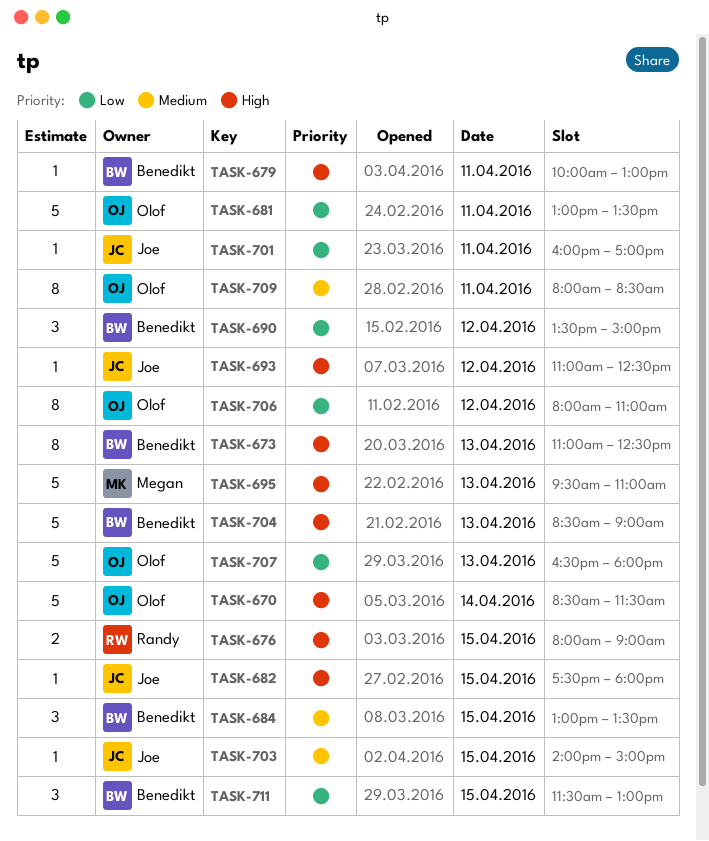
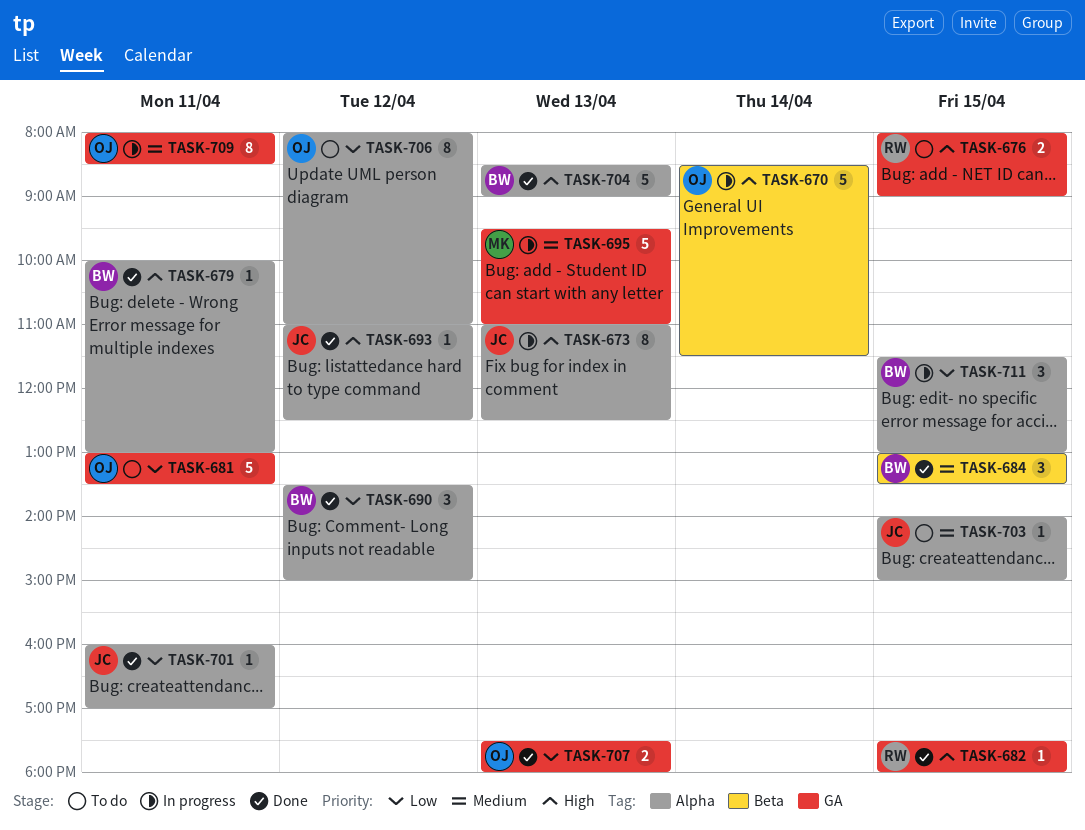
TASK-673, owner: Benedikt -> Joe
TASK-682, owner: Joe -> Randy
TASK-695, priority: High -> Medium
TASK-707, estimate: 5 -> 2
TASK-707, begins: 16:30 -> 17:30

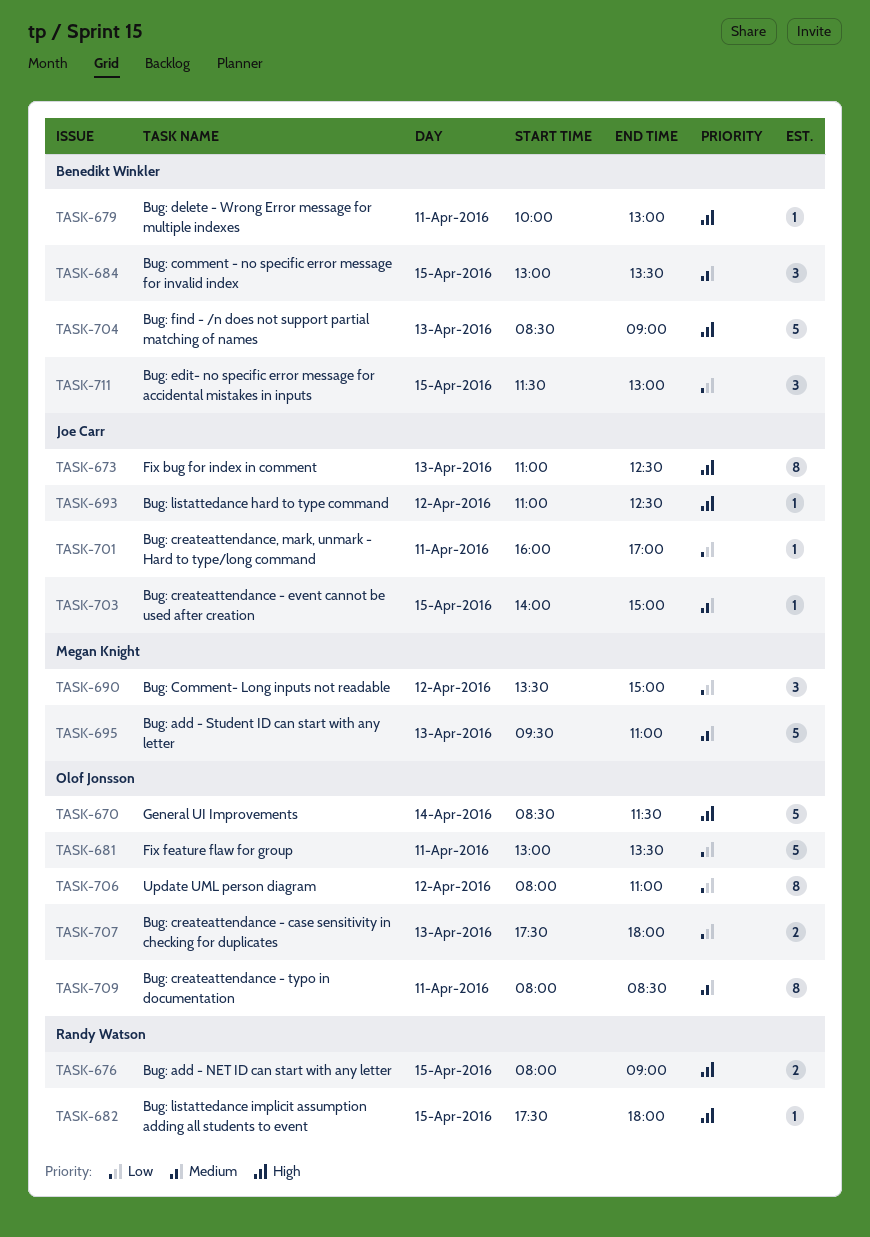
TASK-690, owner: Benedikt Winkler -> Megan Knight

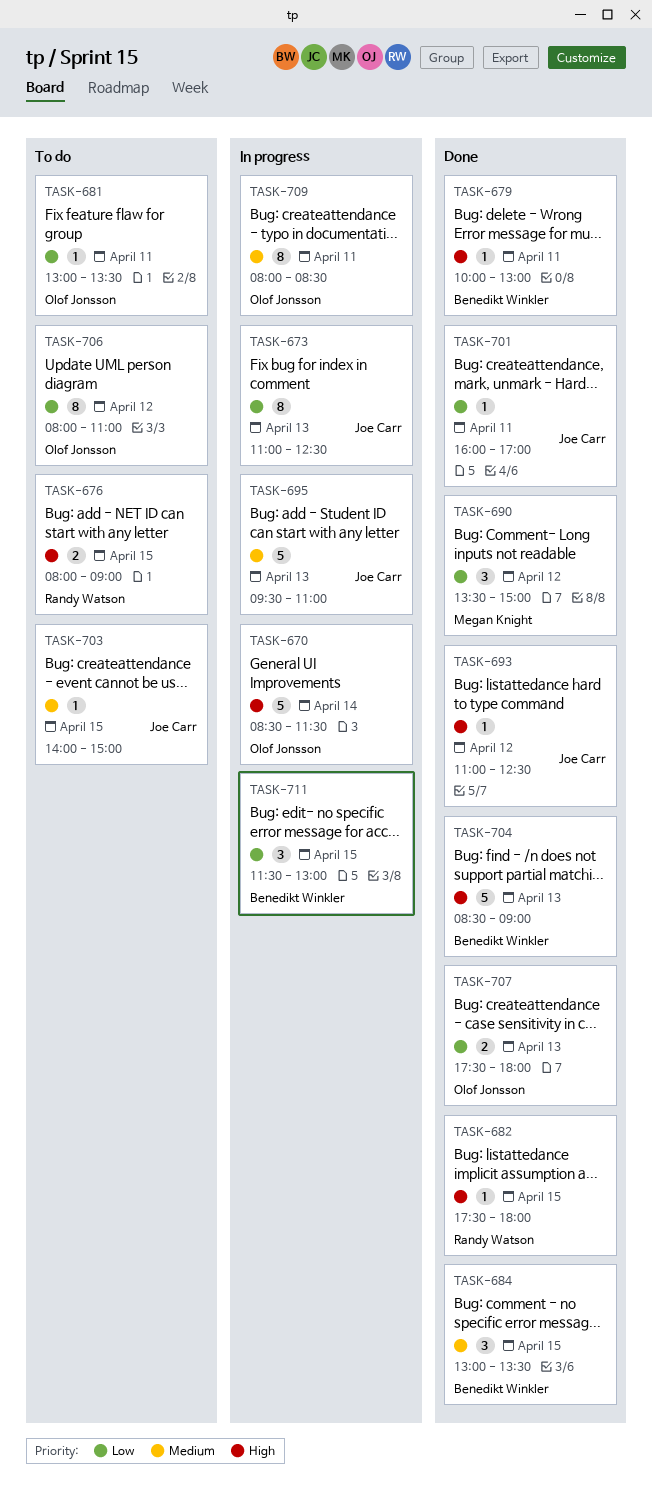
TASK-673, priority: High -> Low
TASK-681, estimate: 5 -> 1
TASK-695, owner: Megan Knight -> Joe Carr

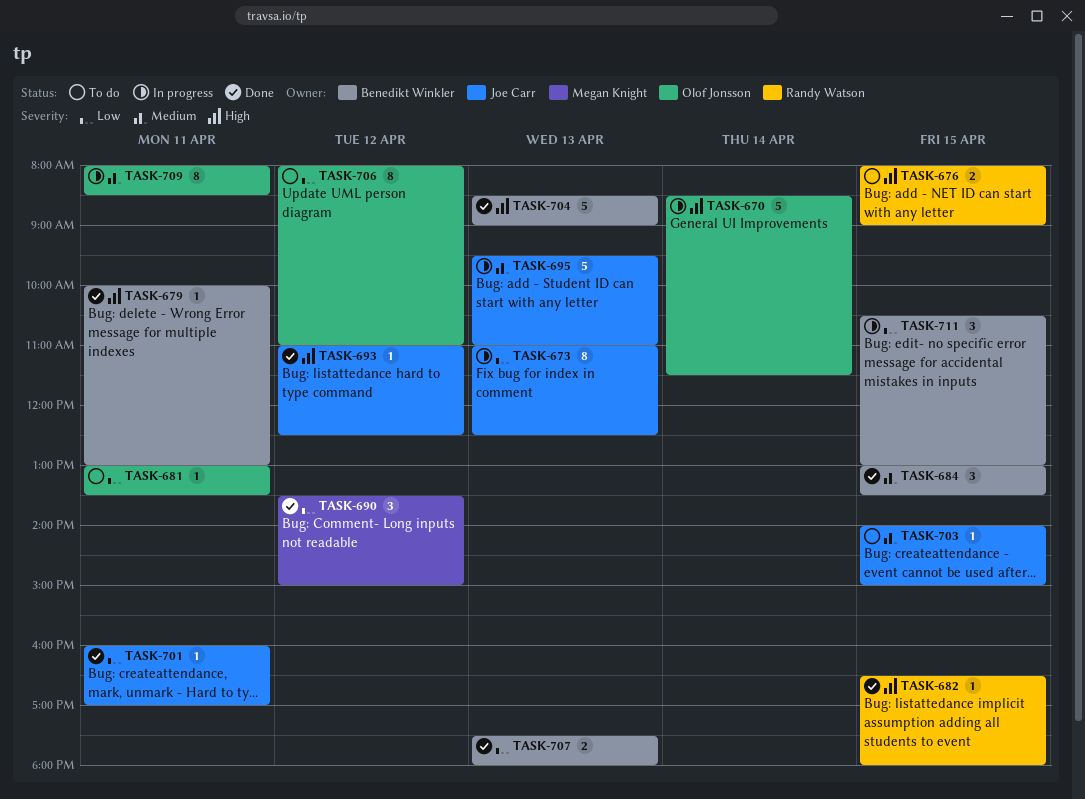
TASK-682, begins: 17:30 -> 16:30
TASK-707, owner: Olof Jonsson -> Benedikt Winkler
TASK-711, begins: 11:30 -> 10:30

